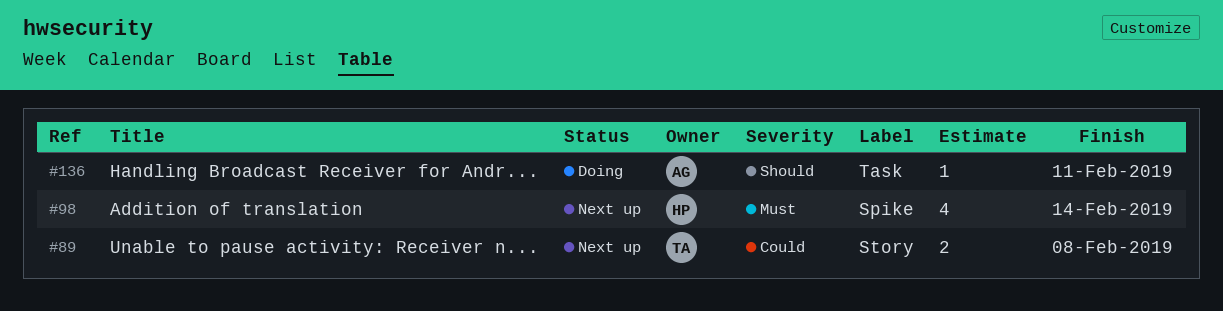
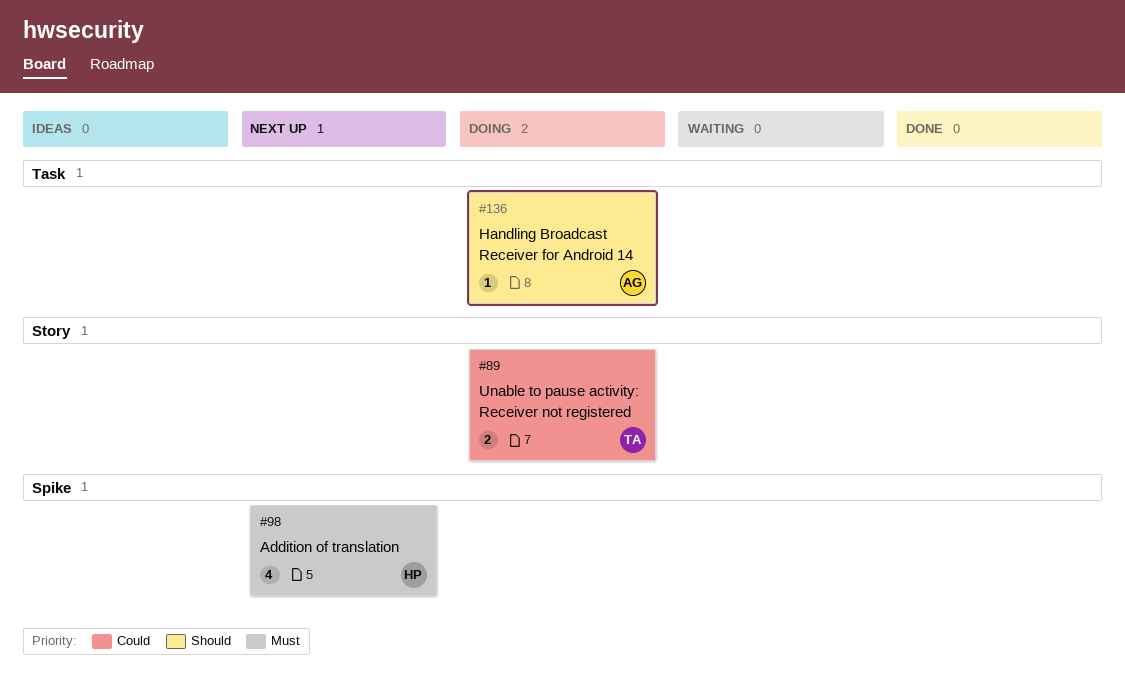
#89, status: Next up -> Doing

